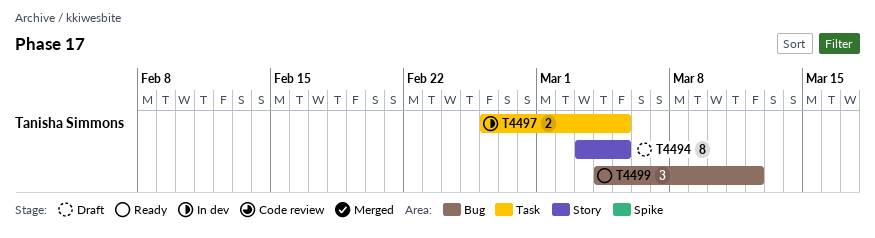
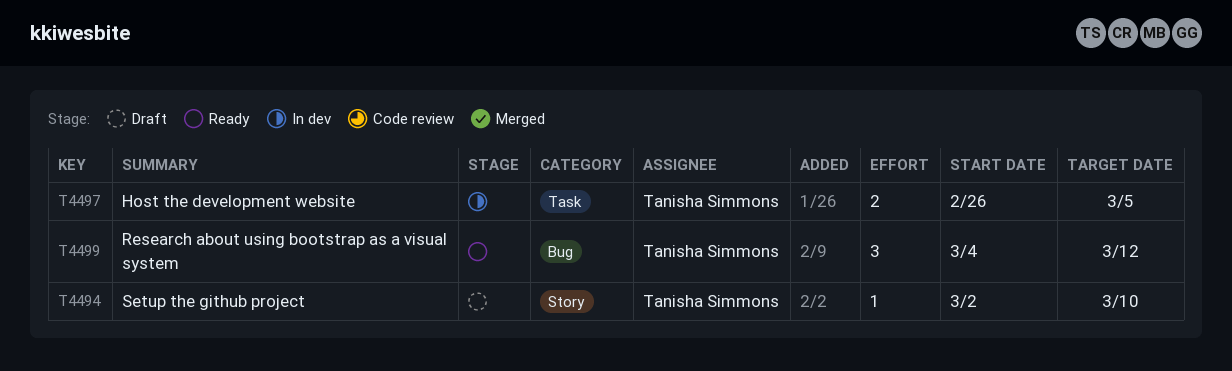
T4494, estimate: 8 -> 1
T4494, start: Mar 3 -> Mar 2
T4494, due: Mar 5 -> Mar 10

